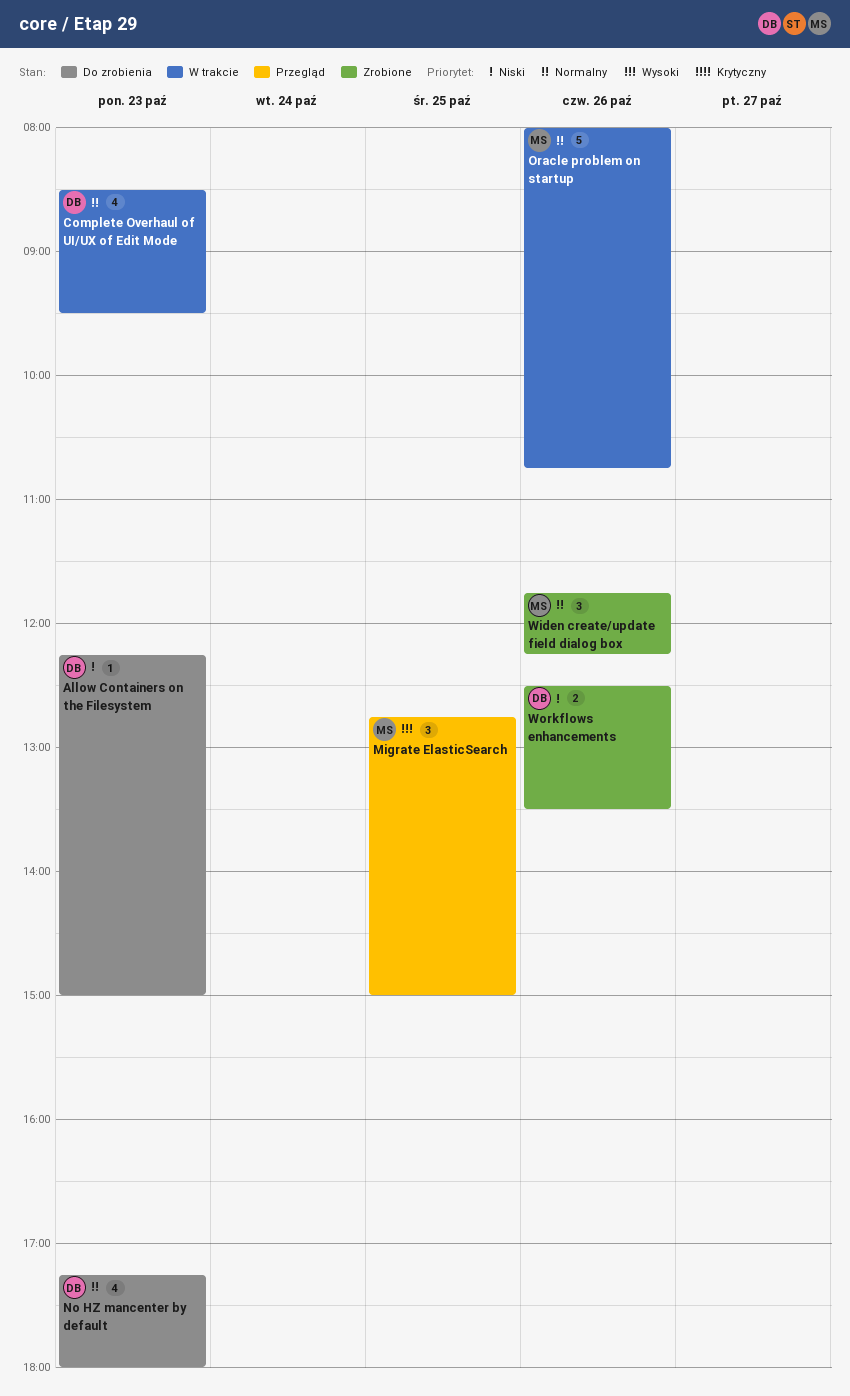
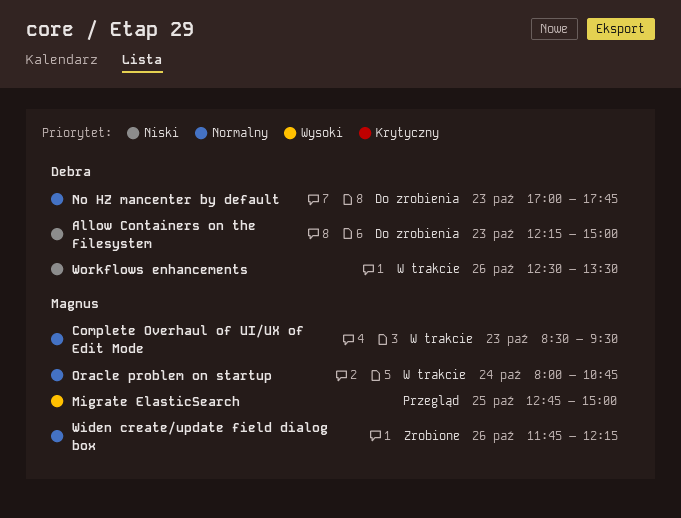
Complete Overhaul of UI/UX of Edit Mode, owner: Debra -> Magnus
No HZ mancenter by default, begins: 17:15 -> 17:00
No HZ mancenter by default, ends: 18:00 -> 17:45
Oracle problem on startup, day: Oct 26 -> Oct 24
Workflows enhancements, status: Zrobione -> W trakcie

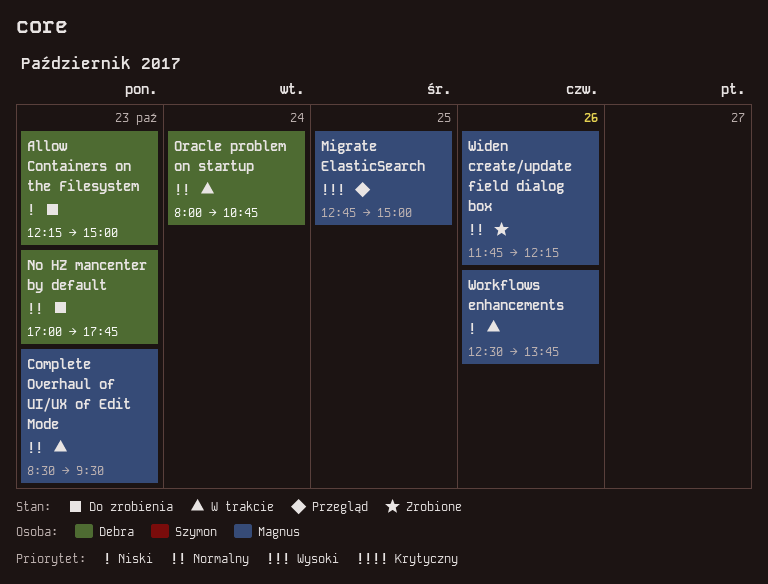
Oracle problem on startup, owner: Magnus -> Debra
Workflows enhancements, owner: Debra -> Magnus
Workflows enhancements, ends: 13:30 -> 13:45

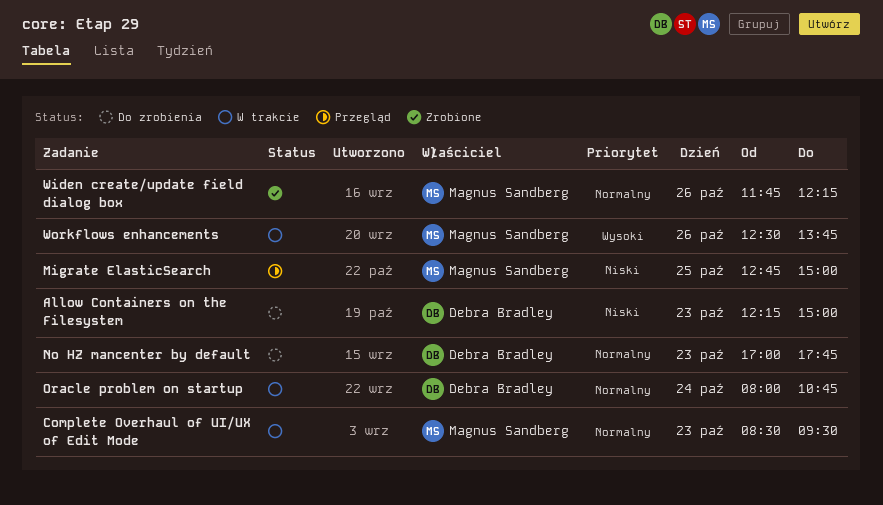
Migrate ElasticSearch, priority: Wysoki -> Niski
Workflows enhancements, priority: Niski -> Wysoki

